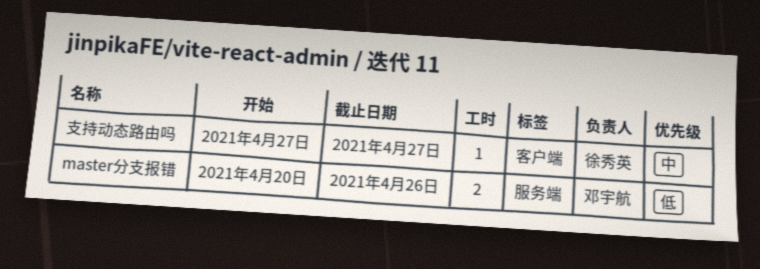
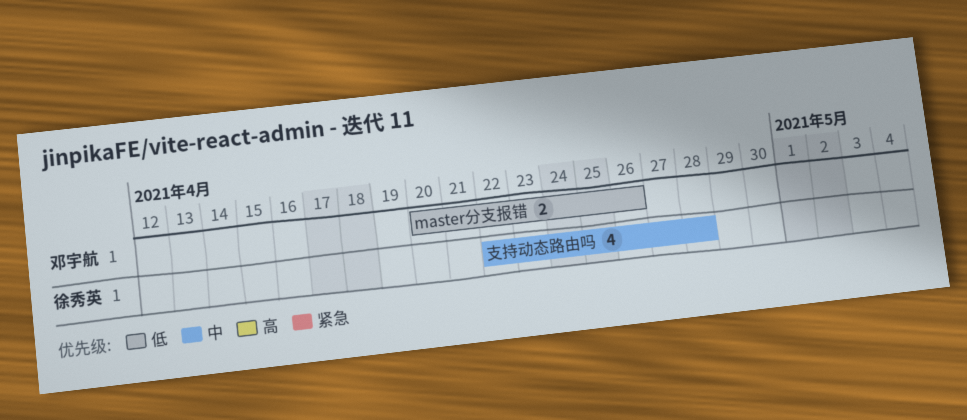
支持动态路由吗, estimate: 1 -> 4
支持动态路由吗, start: Apr 27 -> Apr 22
支持动态路由吗, due: Apr 27 -> Apr 28

